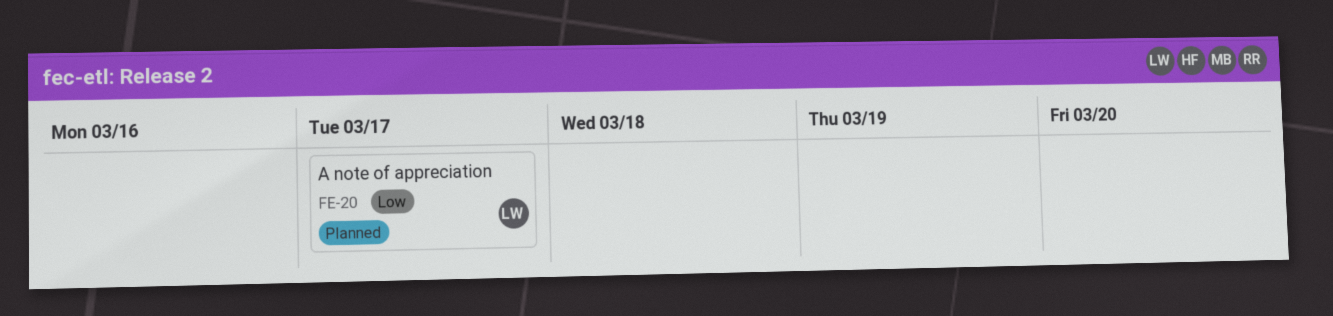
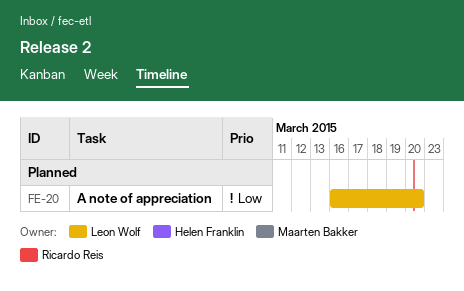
FE-20, due: Mar 17 -> Mar 20

